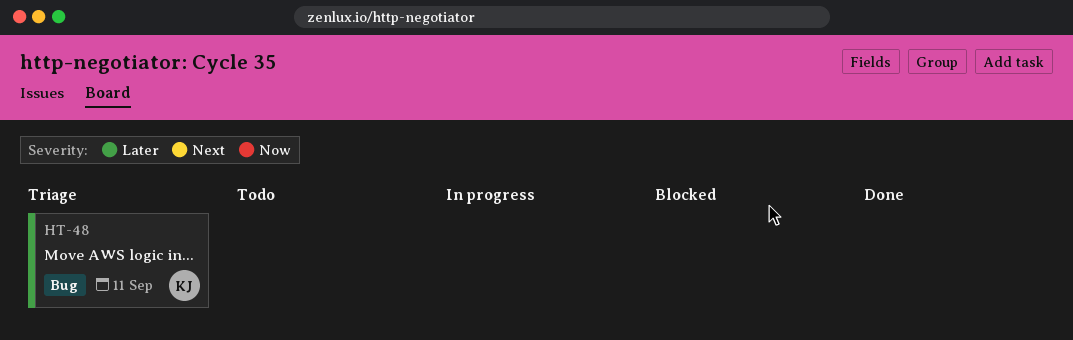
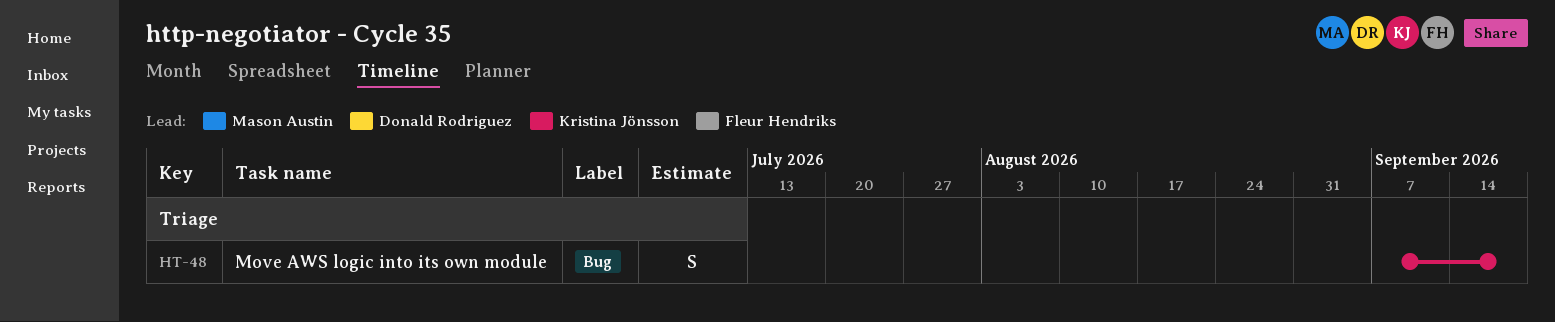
HT-48, due: Sep 11 -> Sep 18

